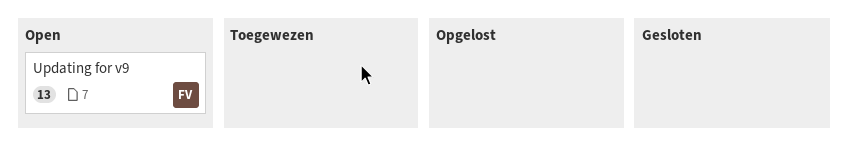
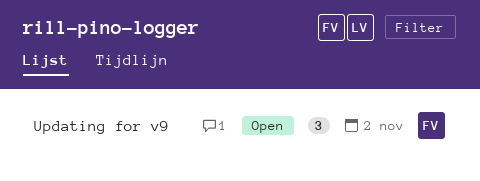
Updating for v9, estimate: 13 -> 3

